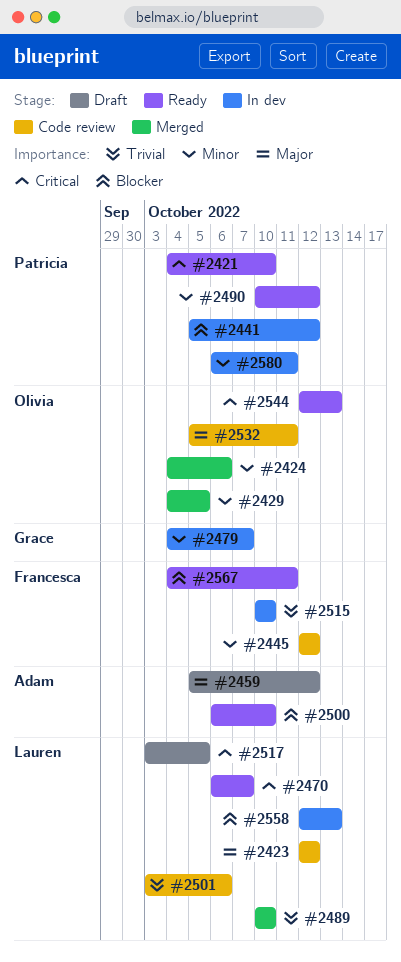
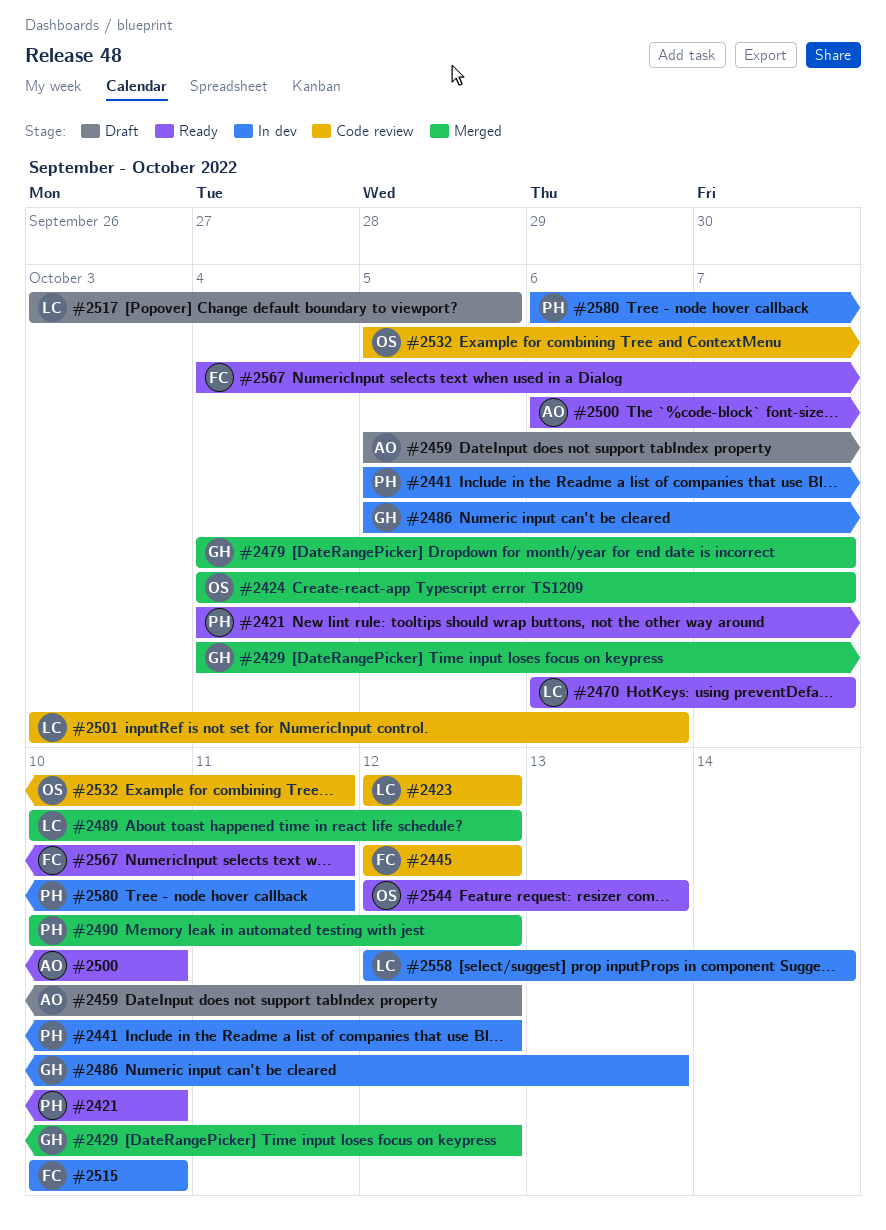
#2424, due: Oct 6 -> Oct 7
#2429, owner: Olivia -> Grace
#2429, due: Oct 5 -> Oct 12
#2479, status: In dev -> Merged
#2486: none -> present
#2489, due: Oct 10 -> Oct 12
#2490, status: Ready -> Merged
#2558, due: Oct 13 -> Oct 14

